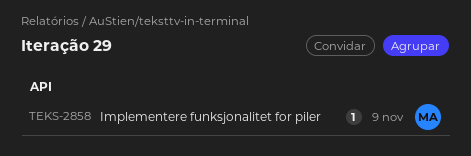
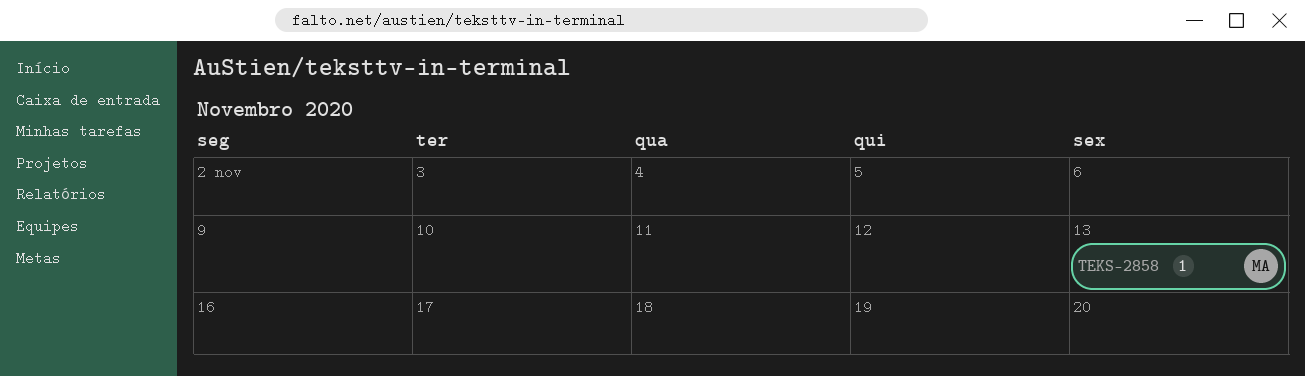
TEKS-2858, due: Nov 9 -> Nov 13

